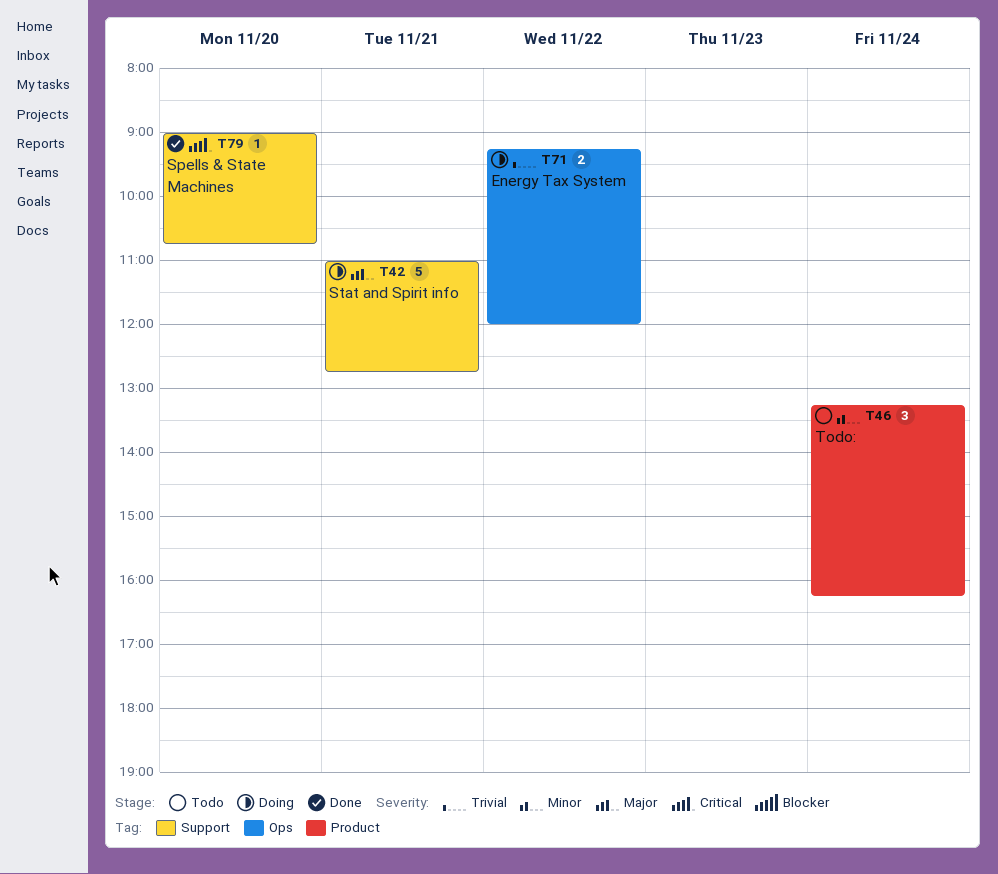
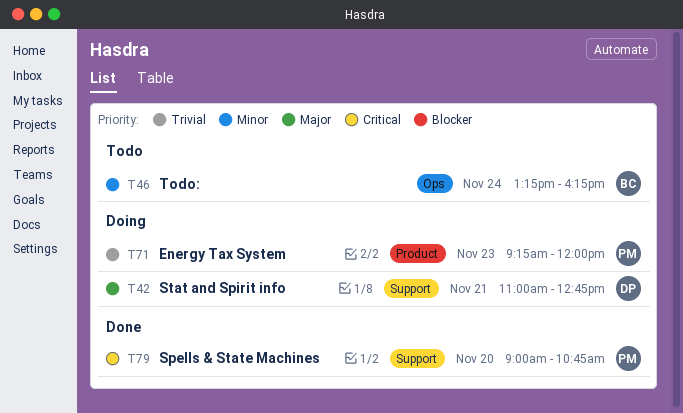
T46, label: Product -> Ops
T71, label: Ops -> Product
T71, day: Nov 22 -> Nov 23

